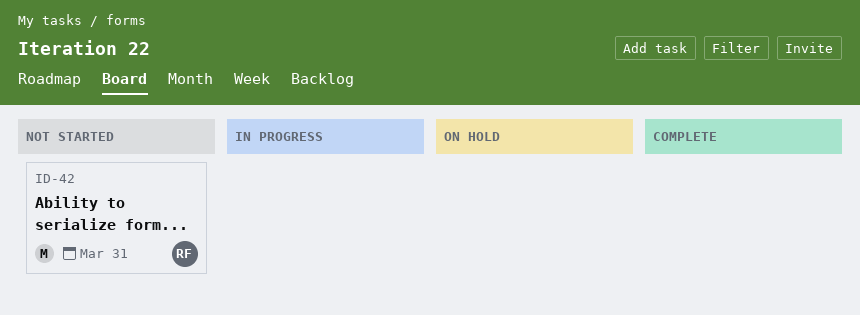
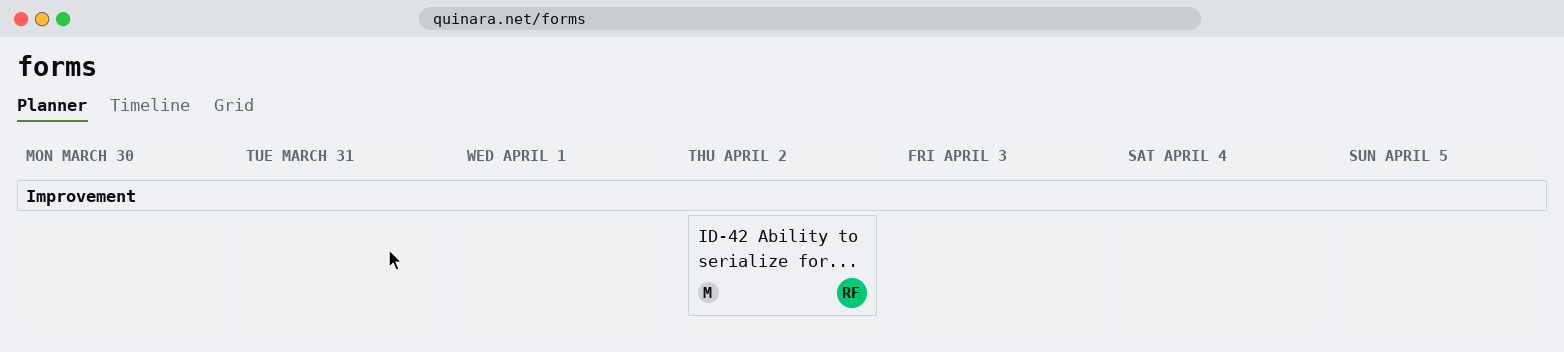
ID-42, due: Mar 31 -> Apr 2

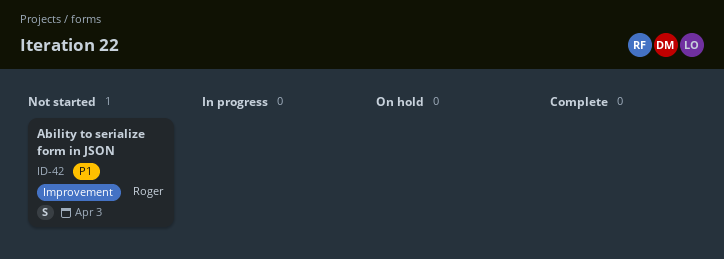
ID-42, estimate: M -> S
ID-42, due: Apr 2 -> Apr 3

